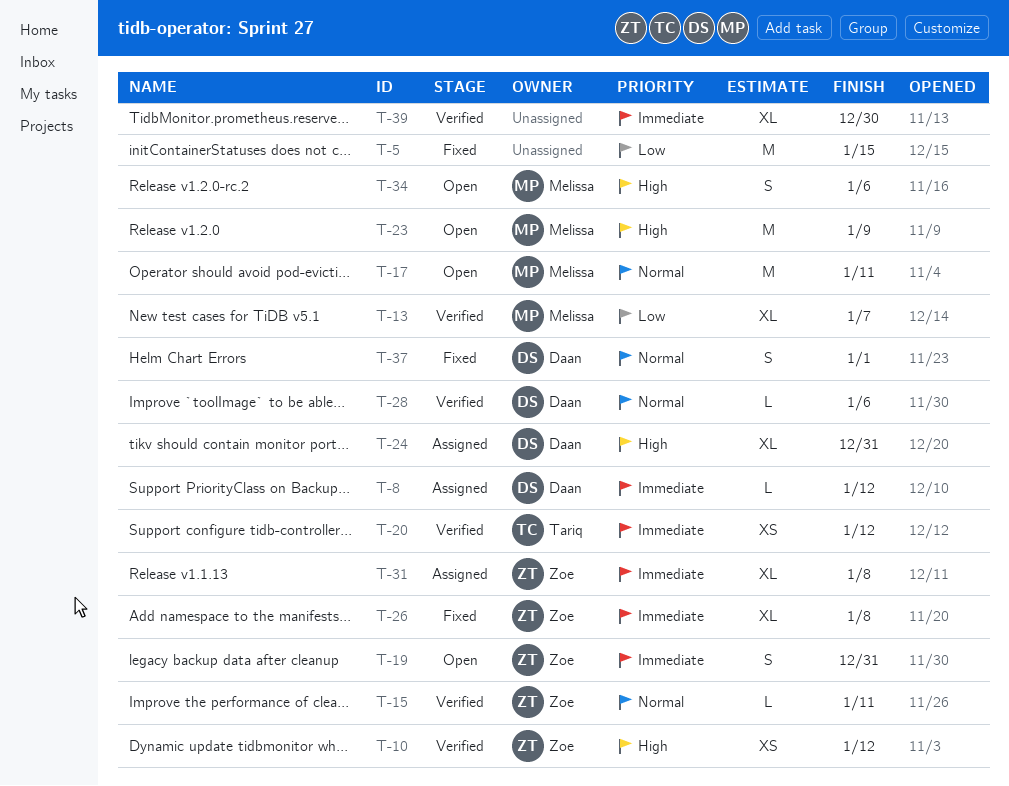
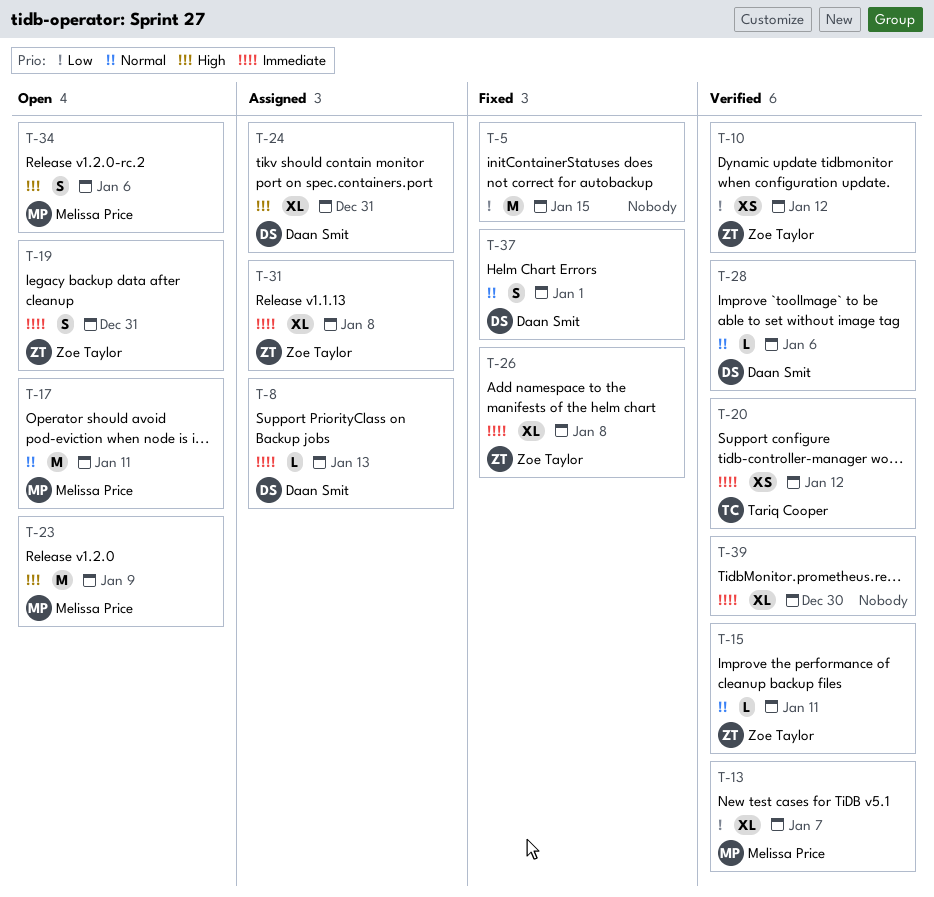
T-8, due: Jan 12 -> Jan 13
T-10, priority: High -> Low

